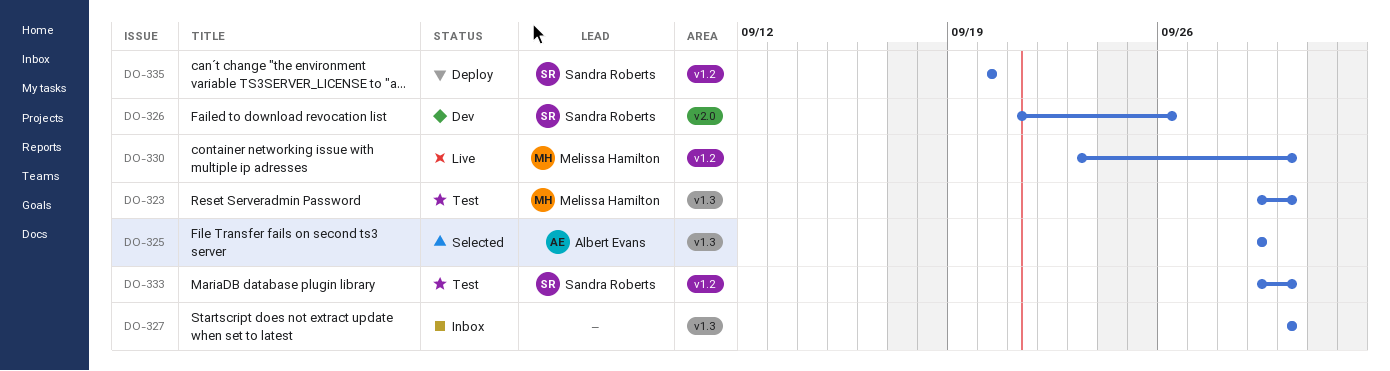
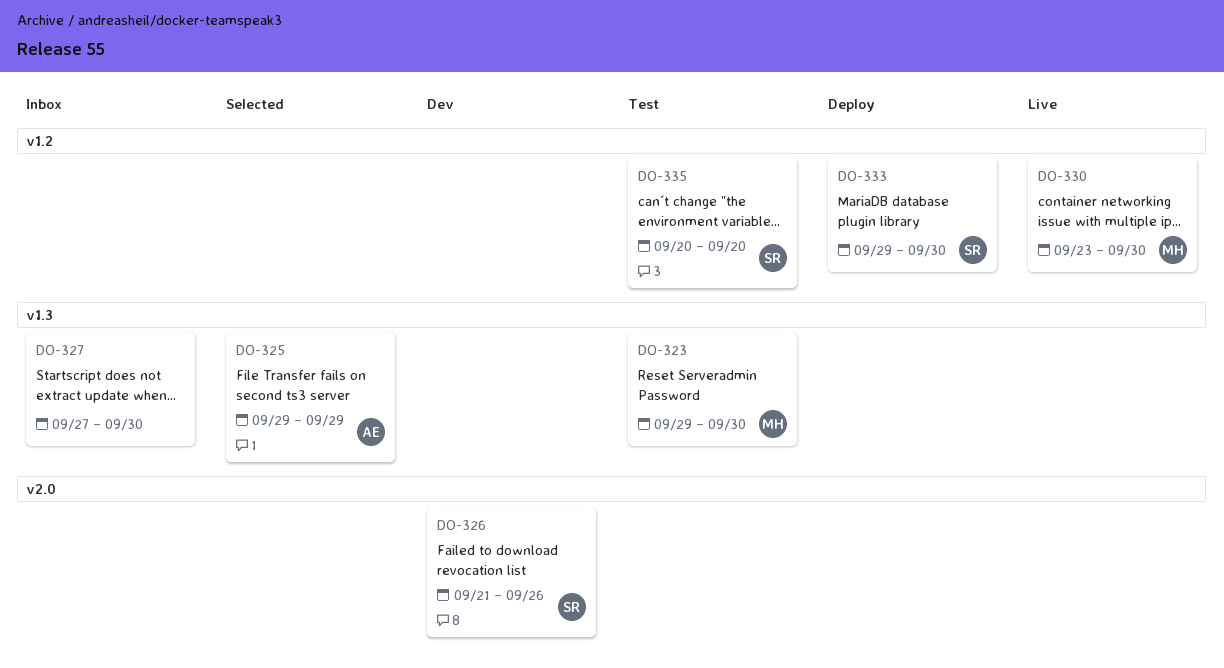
DO-327, start: Sep 30 -> Sep 27
DO-333, status: Test -> Deploy
DO-335, status: Deploy -> Test

